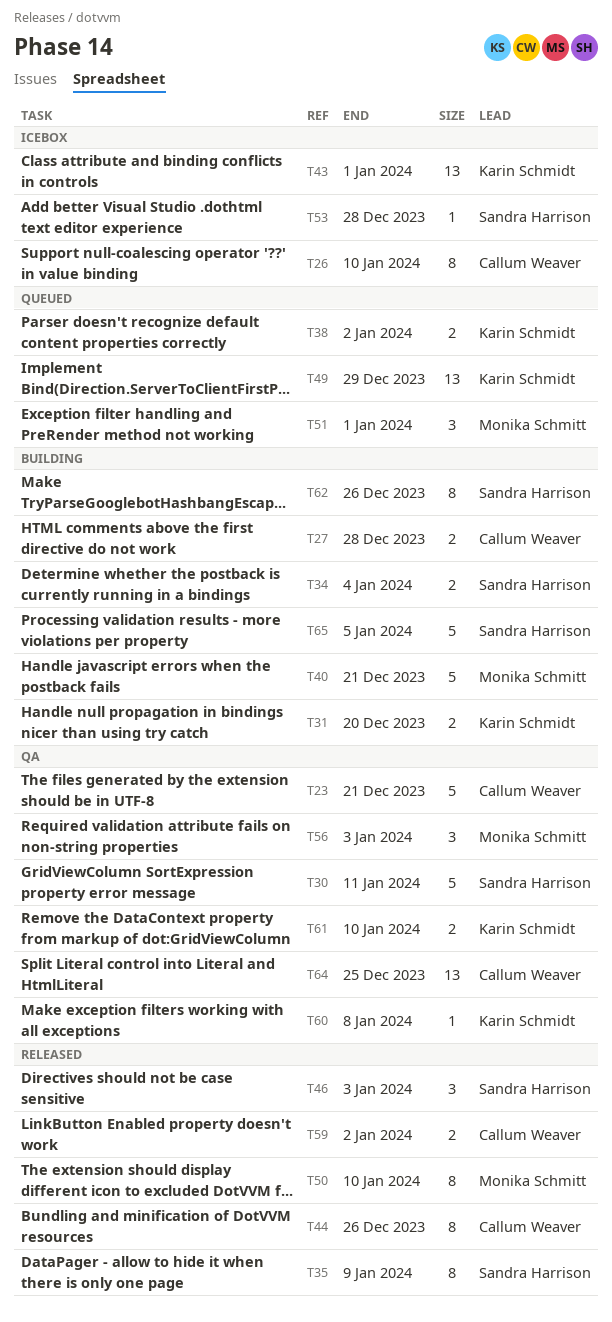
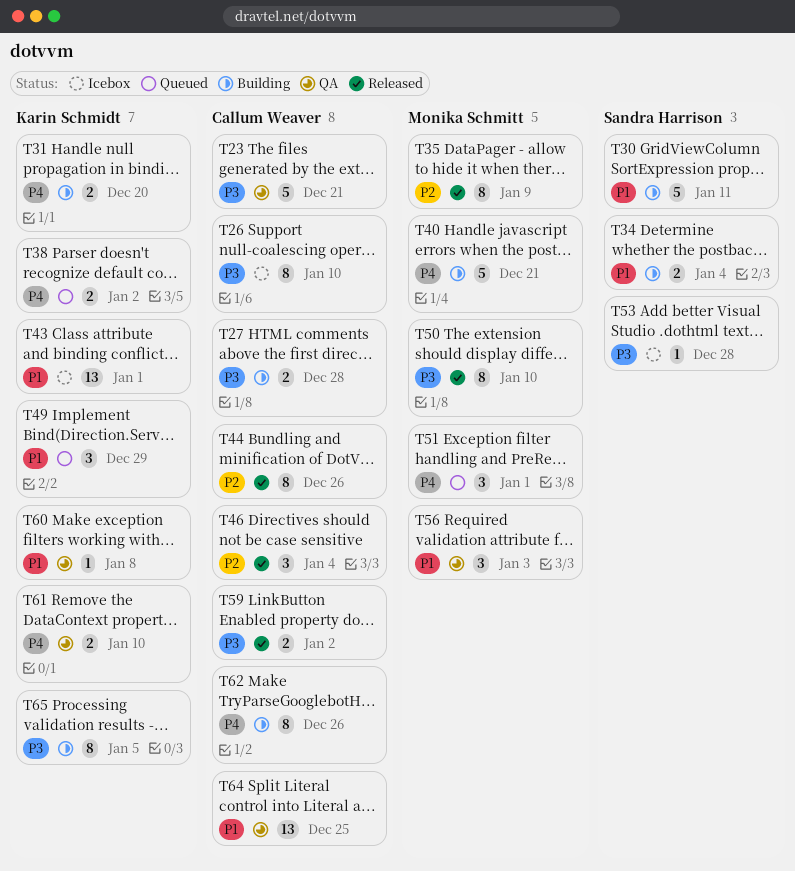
T30, status: QA -> Building
T35, owner: Sandra Harrison -> Monika Schmitt
T46, owner: Sandra Harrison -> Callum Weaver
T46, due: Jan 3 -> Jan 4
T49, estimate: 13 -> 3
T62, owner: Sandra Harrison -> Callum Weaver
T65, owner: Sandra Harrison -> Karin Schmidt
T65, estimate: 5 -> 8

